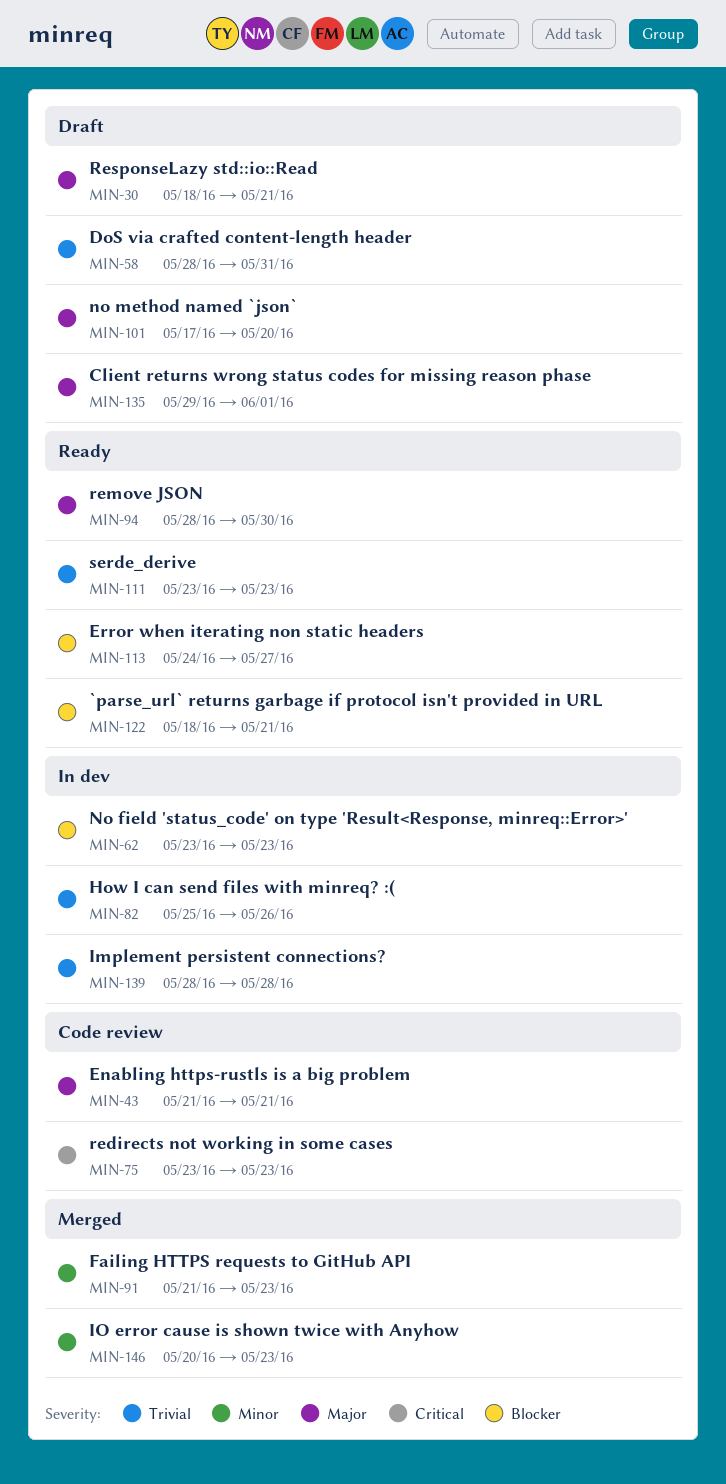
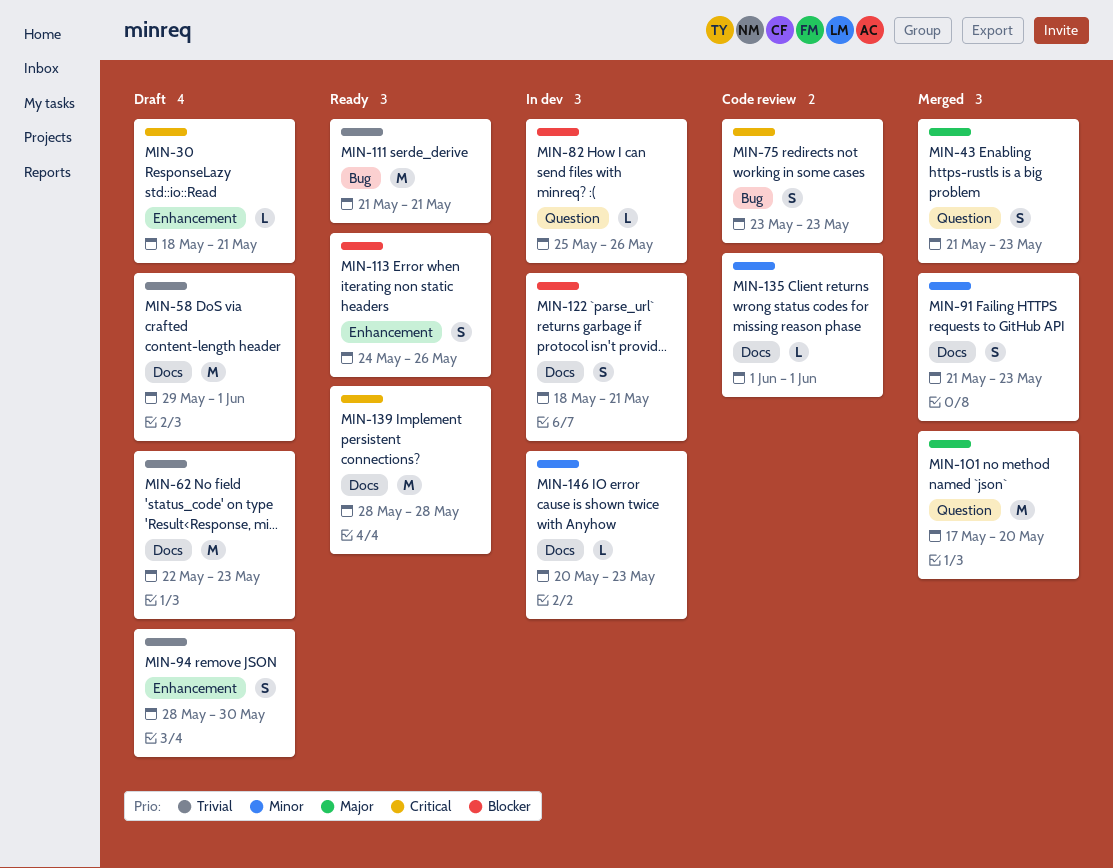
MIN-30, priority: Major -> Critical
MIN-43, status: Code review -> Merged
MIN-43, due: May 21 -> May 23
MIN-58, start: May 28 -> May 29
MIN-58, due: May 31 -> Jun 1
MIN-62, status: In dev -> Draft
MIN-62, priority: Blocker -> Trivial
MIN-62, start: May 23 -> May 22
MIN-82, priority: Trivial -> Blocker
MIN-94, status: Ready -> Draft
MIN-94, priority: Major -> Trivial
MIN-101, status: Draft -> Merged
MIN-111, start: May 23 -> May 21
MIN-111, due: May 23 -> May 21
MIN-113, due: May 27 -> May 26
MIN-122, status: Ready -> In dev
MIN-135, status: Draft -> Code review
MIN-135, priority: Major -> Minor
MIN-135, start: May 29 -> Jun 1
MIN-139, status: In dev -> Ready
MIN-139, priority: Trivial -> Critical
MIN-146, status: Merged -> In dev

